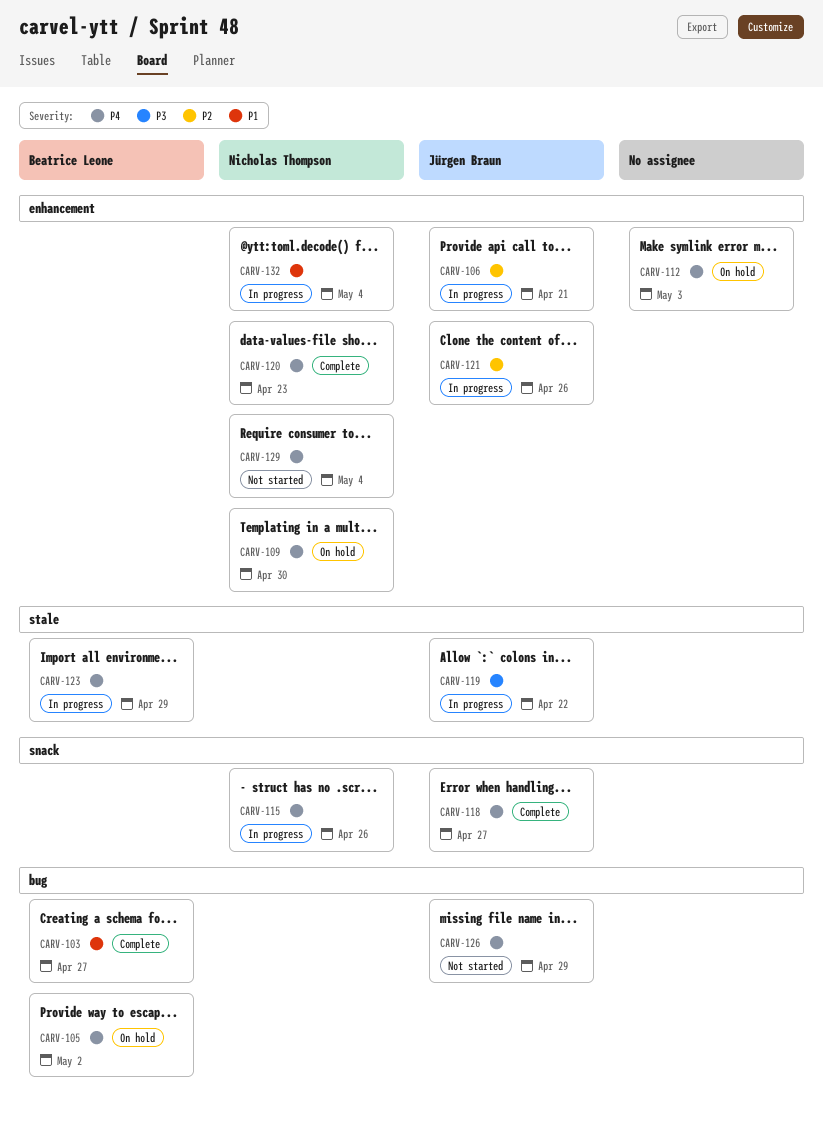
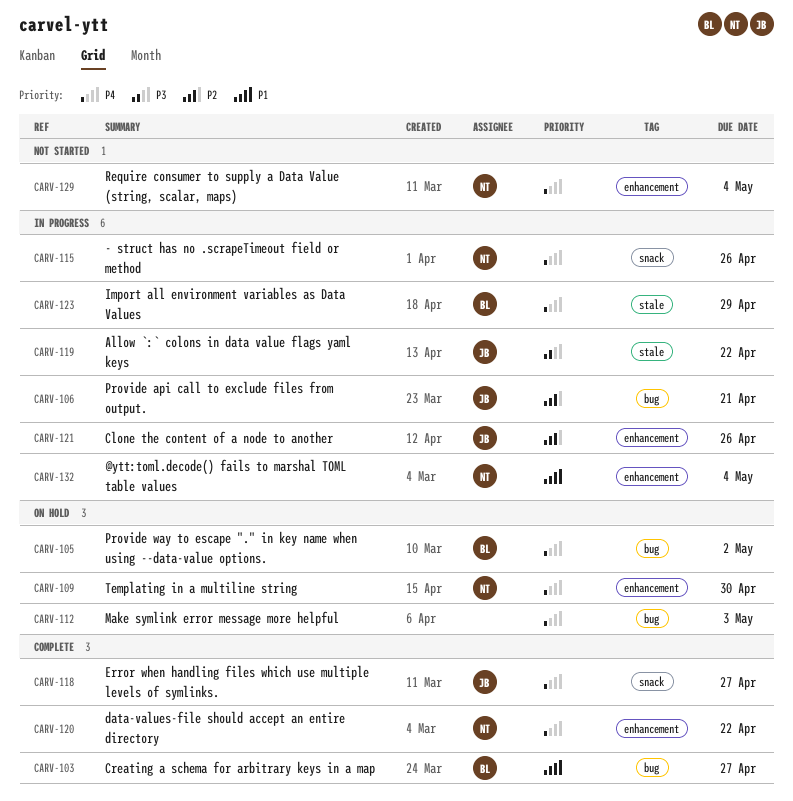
CARV-106, label: enhancement -> bug
CARV-112, label: enhancement -> bug
CARV-120, due: Apr 23 -> Apr 22
CARV-126: present -> none

